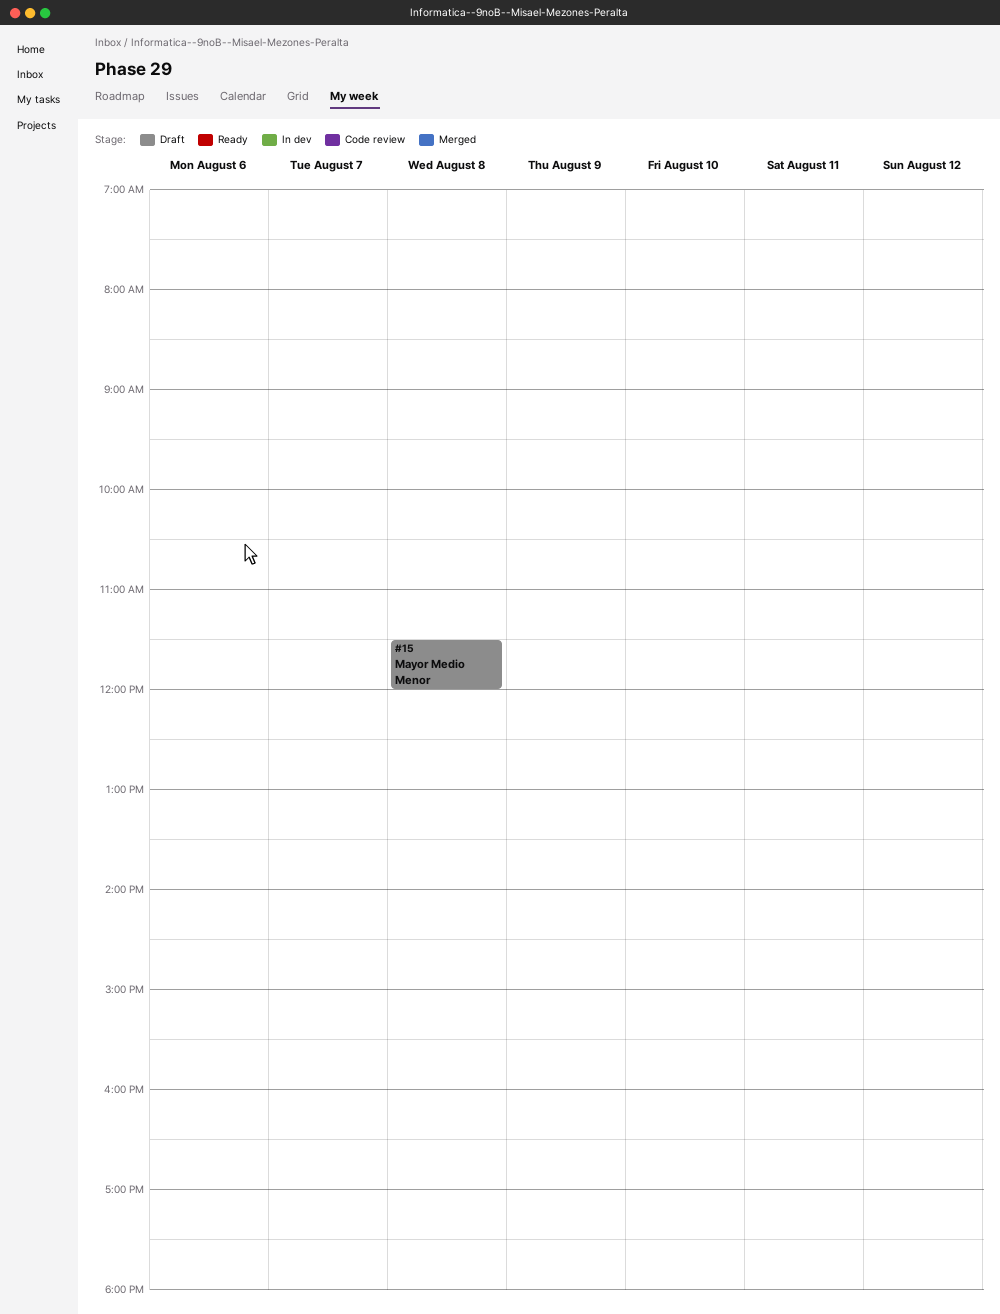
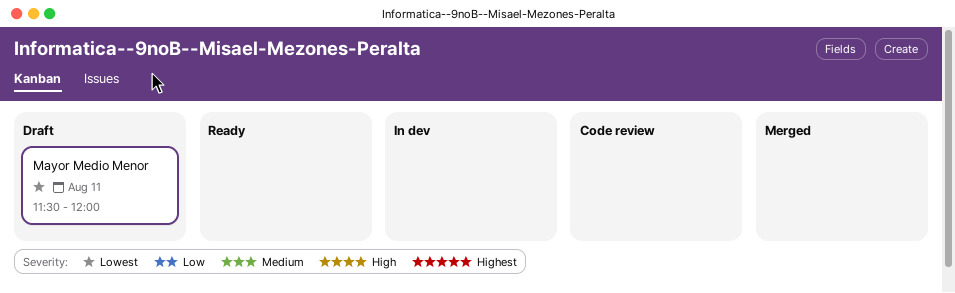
Mayor Medio Menor, day: Aug 8 -> Aug 11

